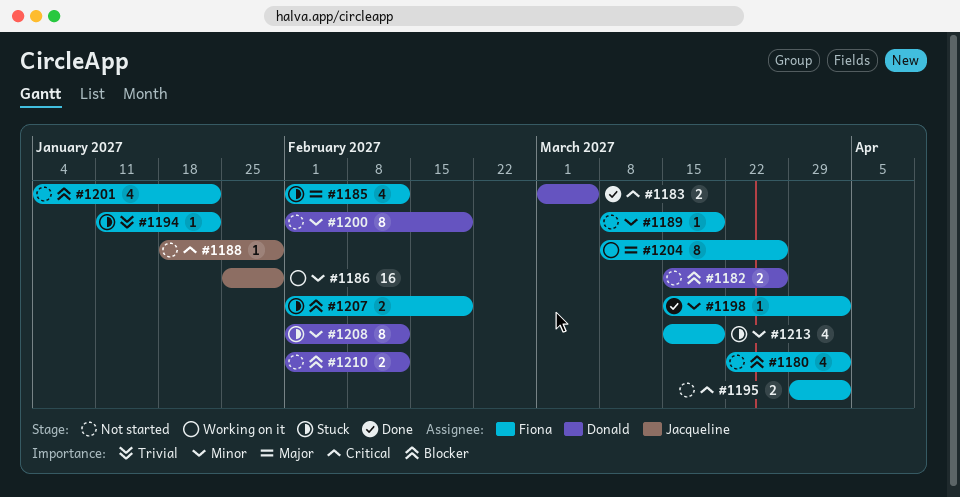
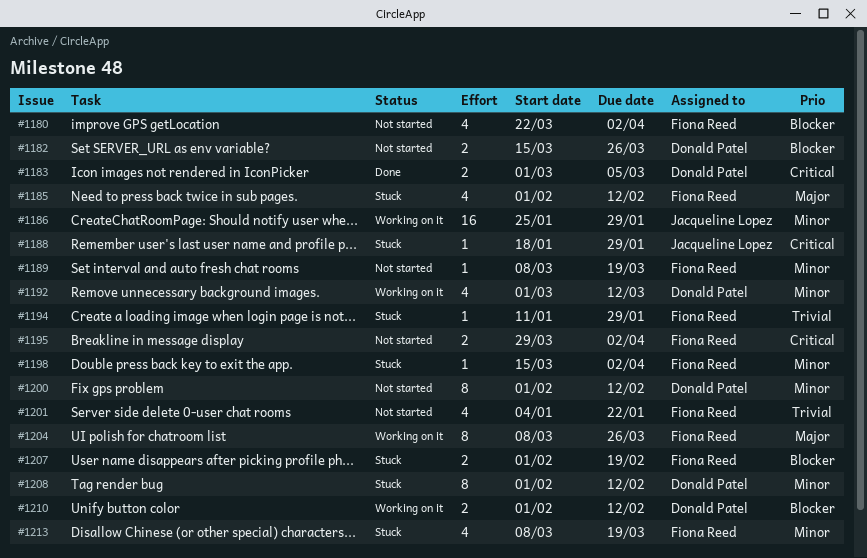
#1188, status: Not started -> Stuck
#1192: none -> present
#1194, due: Jan 22 -> Jan 29
#1198, status: Done -> Stuck
#1200, due: Feb 19 -> Feb 12
#1201, priority: Blocker -> Trivial
#1210, status: Not started -> Working on it
#1213, start: Mar 15 -> Mar 8

